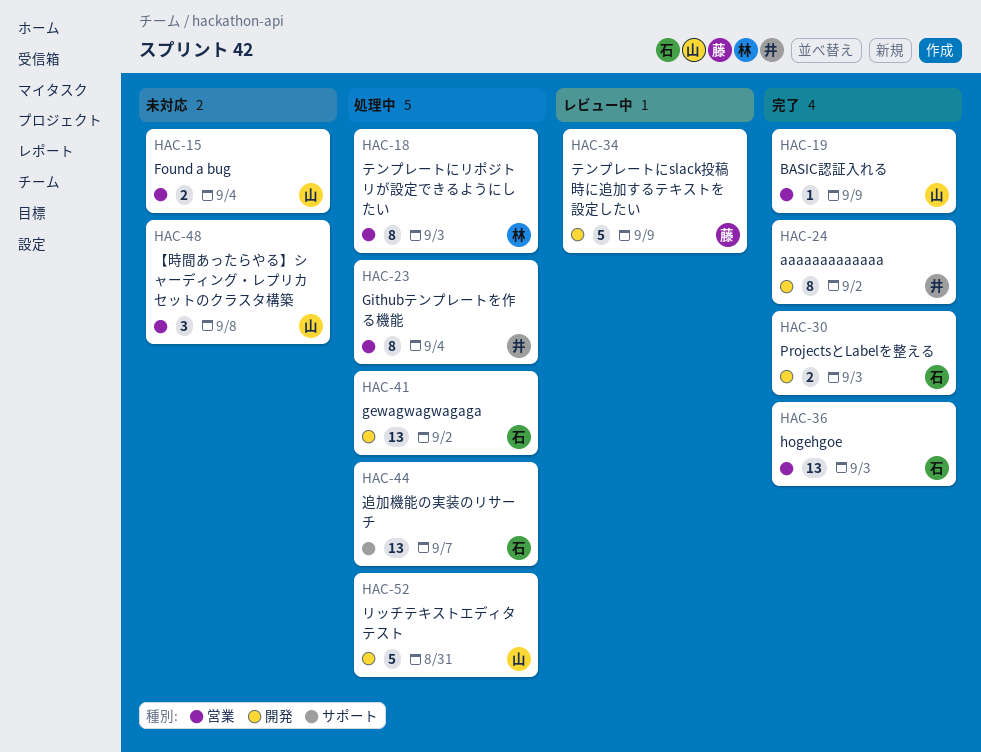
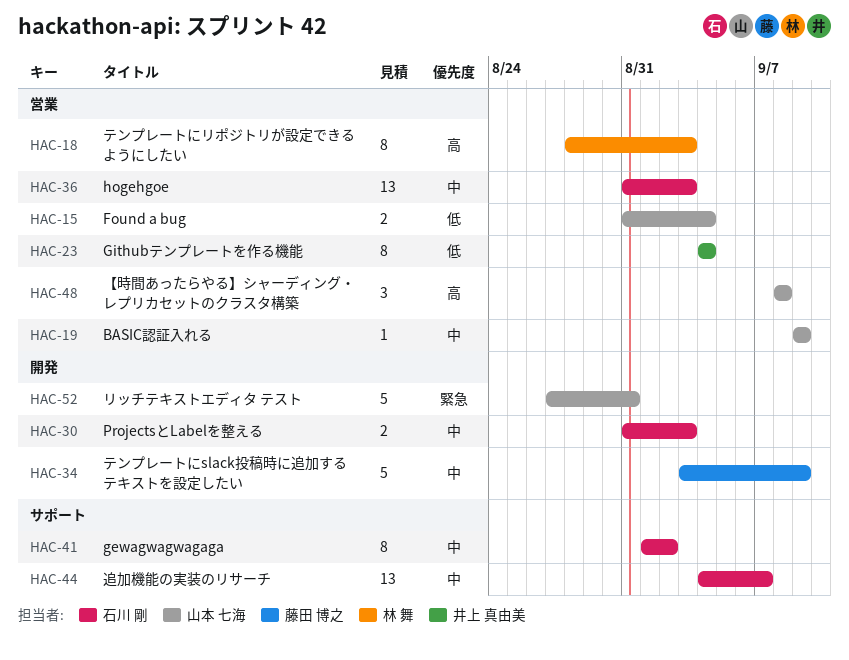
HAC-24: present -> none
HAC-41, label: 開発 -> サポート
HAC-41, estimate: 13 -> 8

